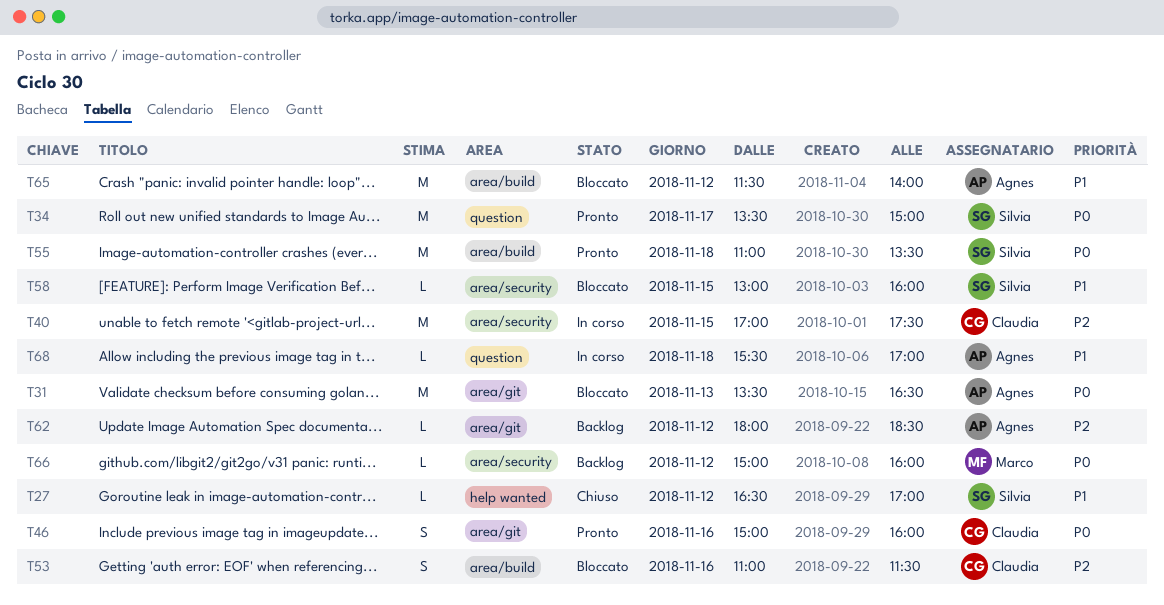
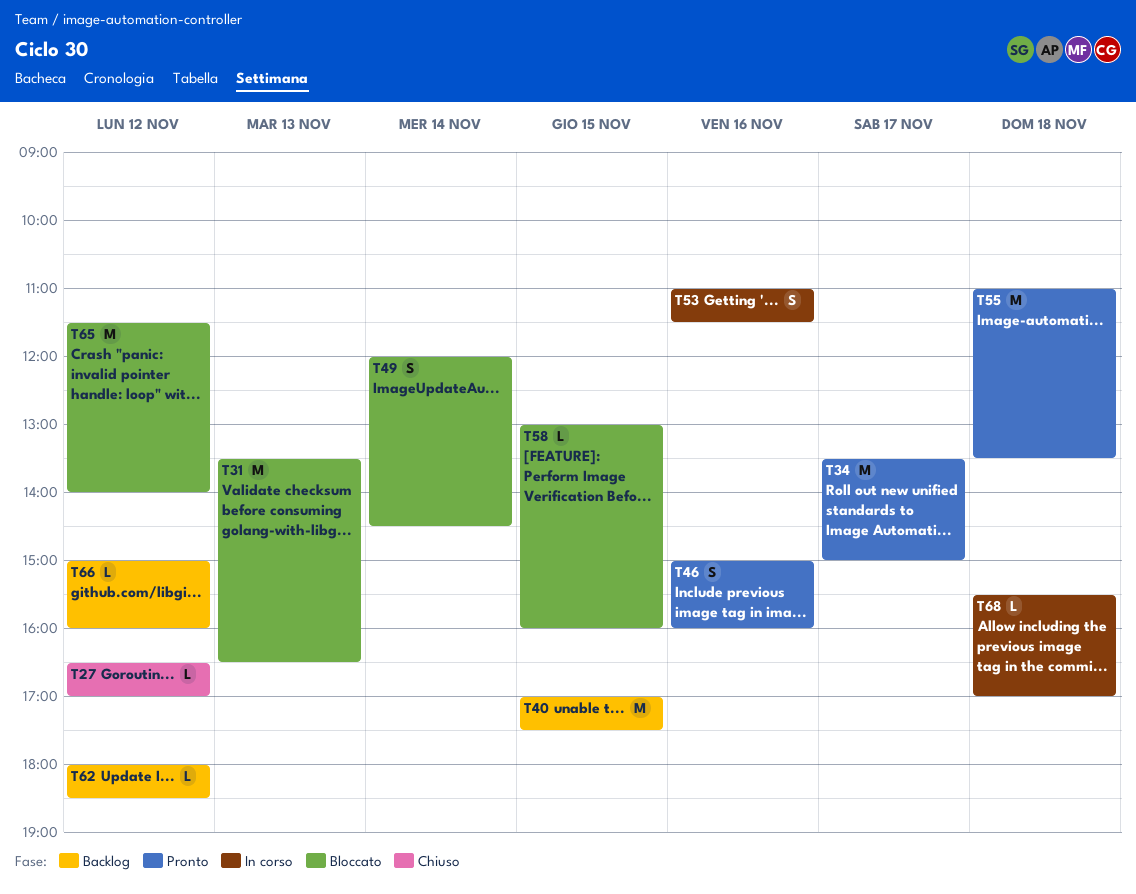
T40, status: In corso -> Backlog
T49: none -> present
T53, status: Bloccato -> In corso

